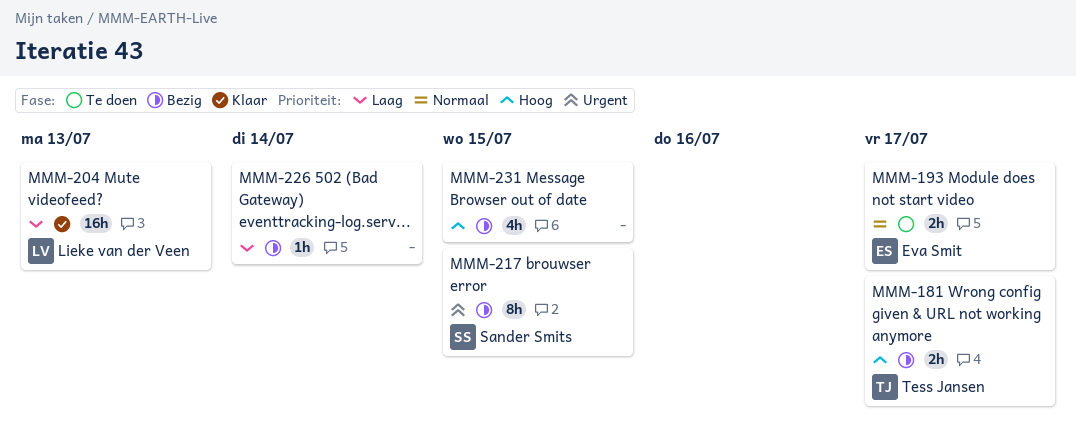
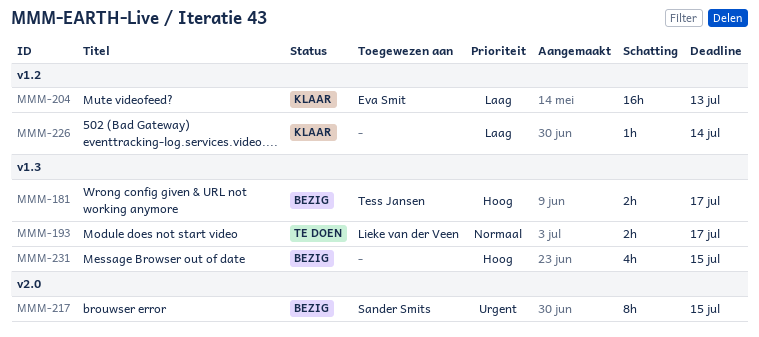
MMM-193, owner: Eva Smit -> Lieke van der Veen
MMM-204, owner: Lieke van der Veen -> Eva Smit
MMM-226, status: Bezig -> Klaar

